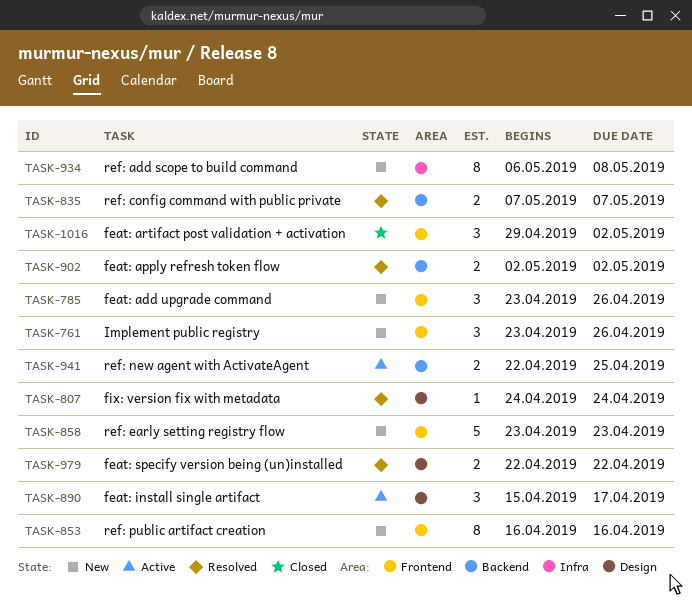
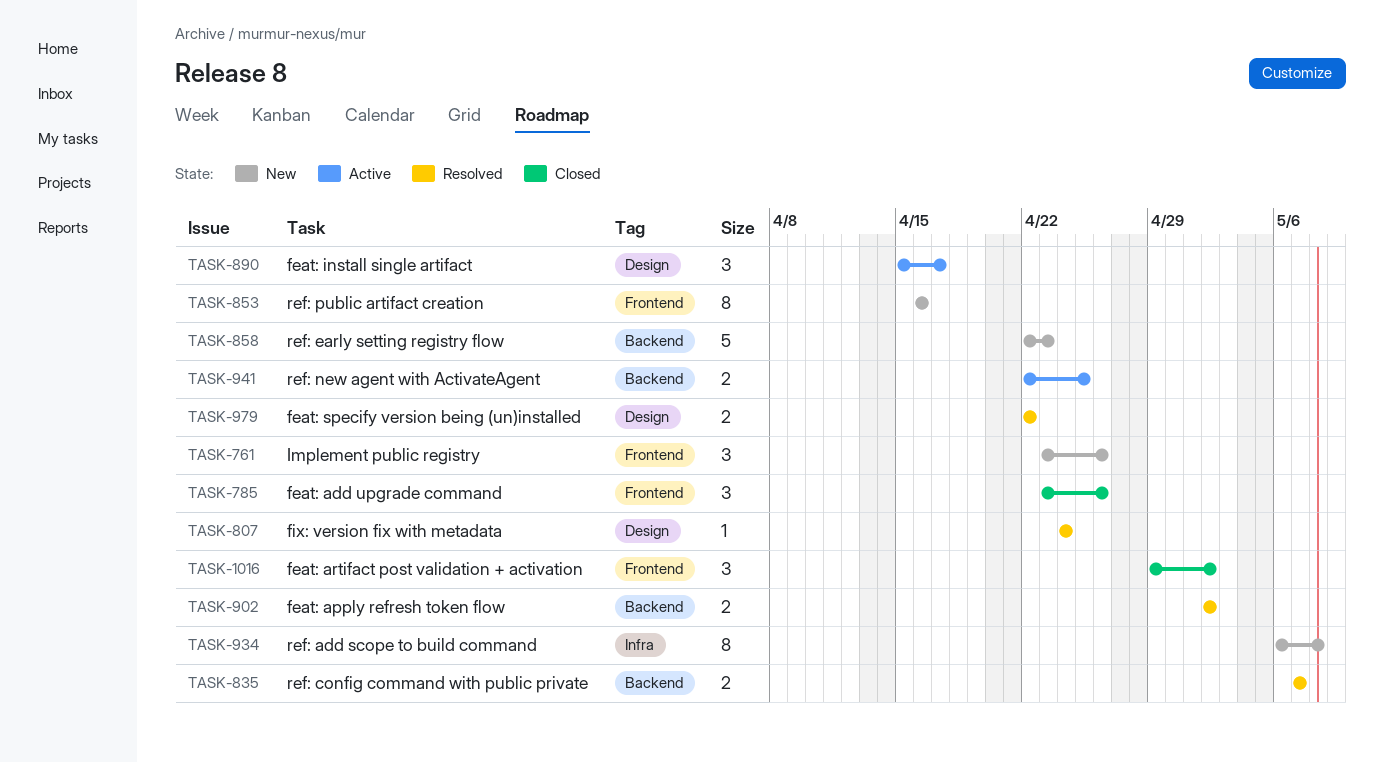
TASK-785, status: New -> Closed
TASK-858, label: Frontend -> Backend
TASK-858, start: Apr 23 -> Apr 22

